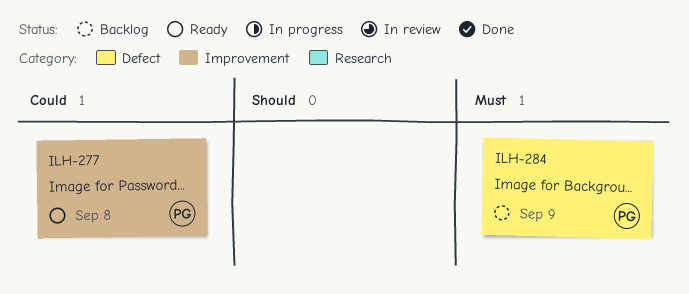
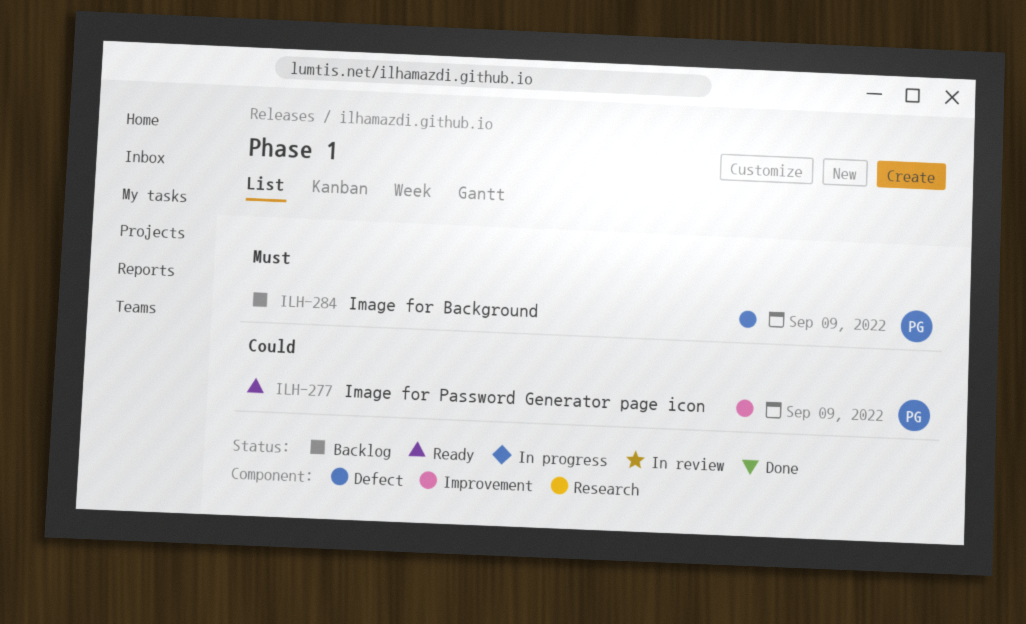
ILH-277, due: Sep 8 -> Sep 9

